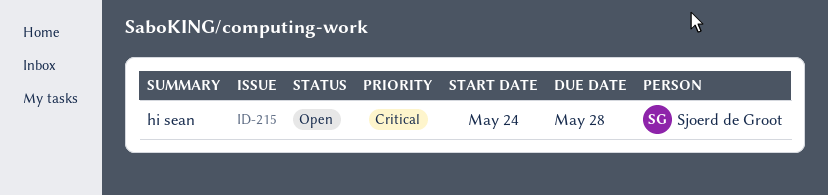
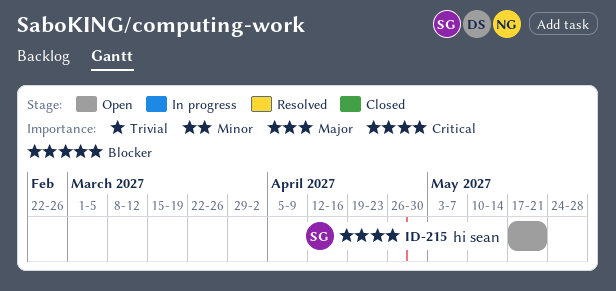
ID-215, start: May 24 -> May 17
ID-215, due: May 28 -> May 21

